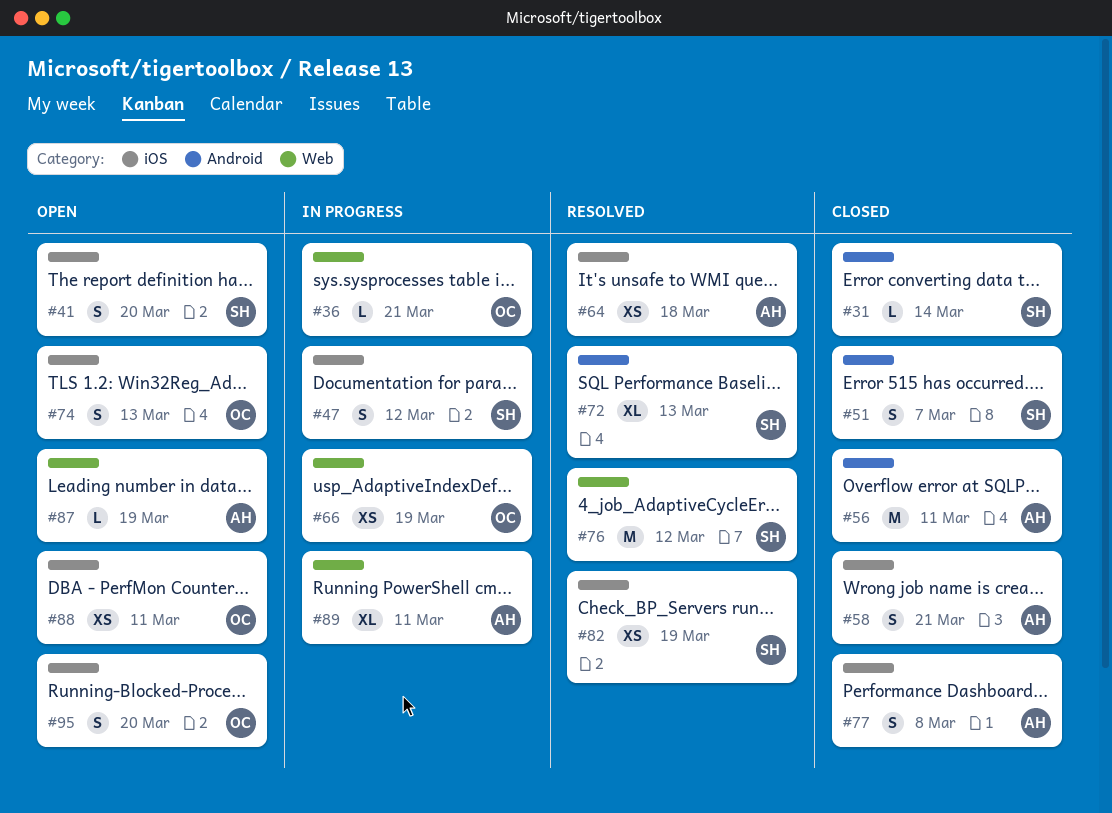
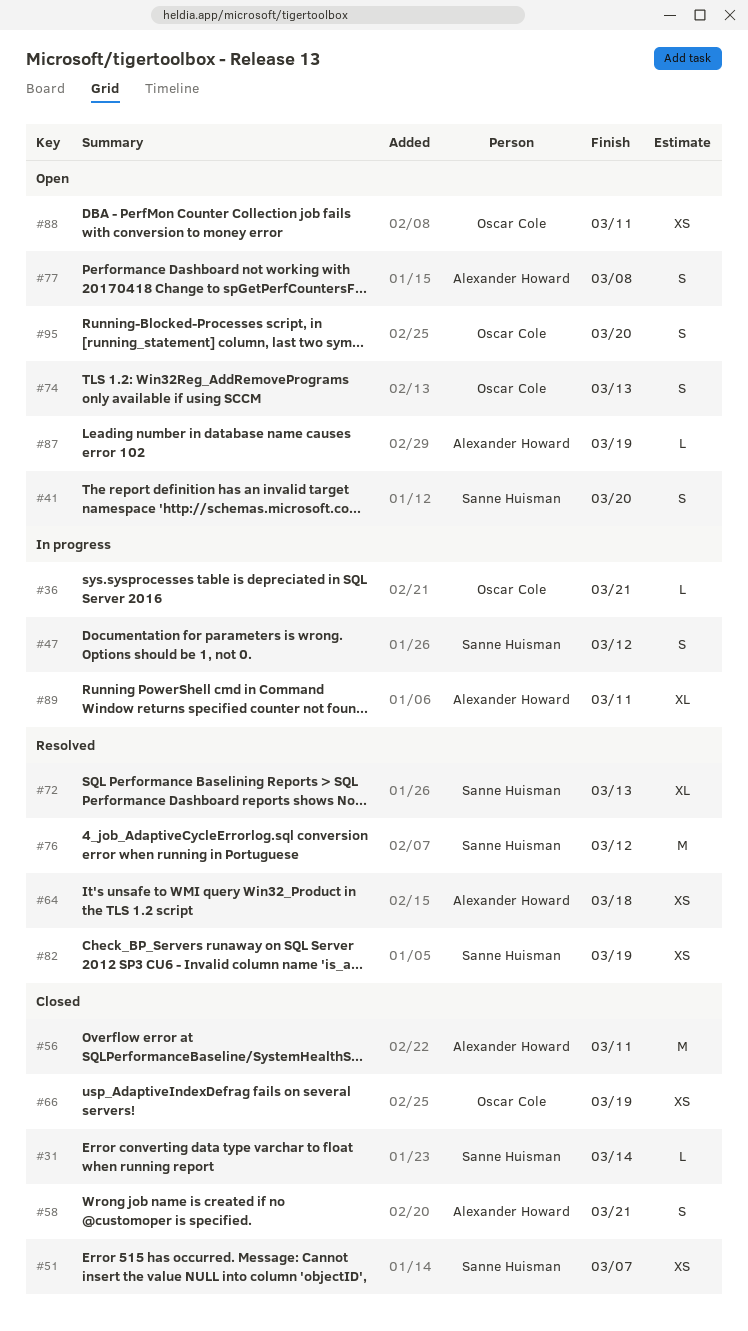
#51, estimate: S -> XS
#66, status: In progress -> Closed
#77, status: Closed -> Open

